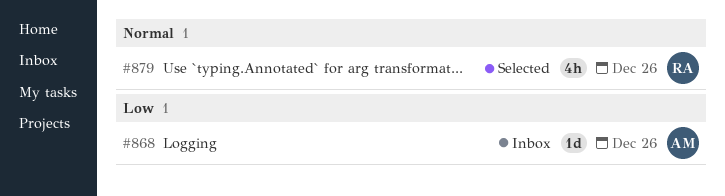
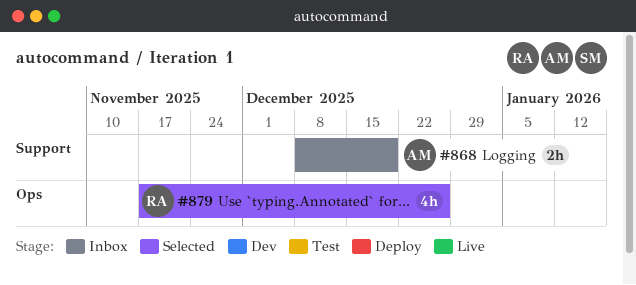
#868, estimate: 1d -> 2h
#868, due: Dec 26 -> Dec 19

